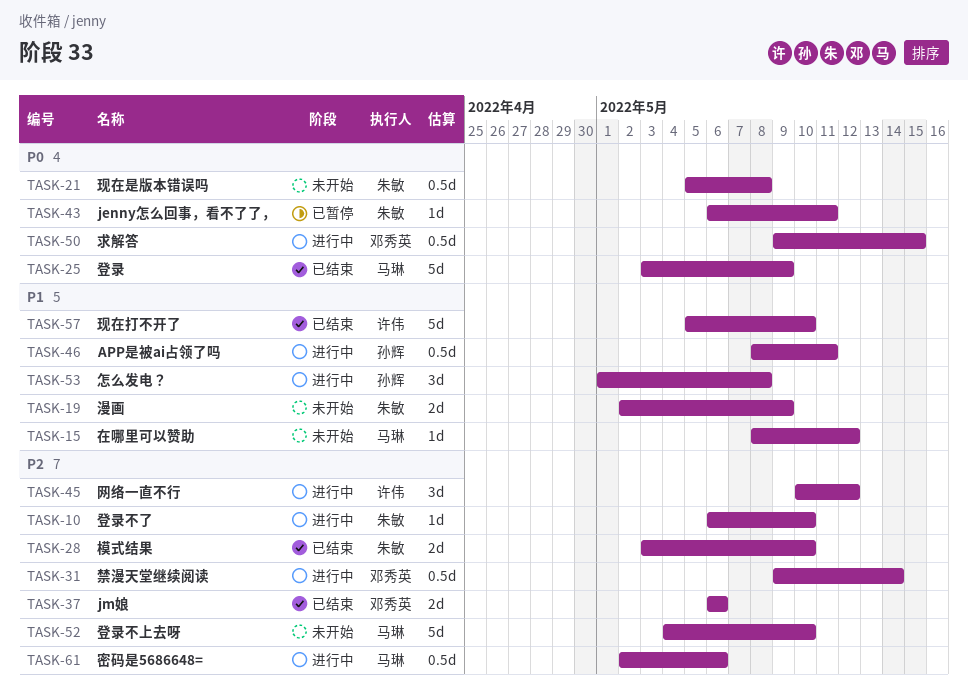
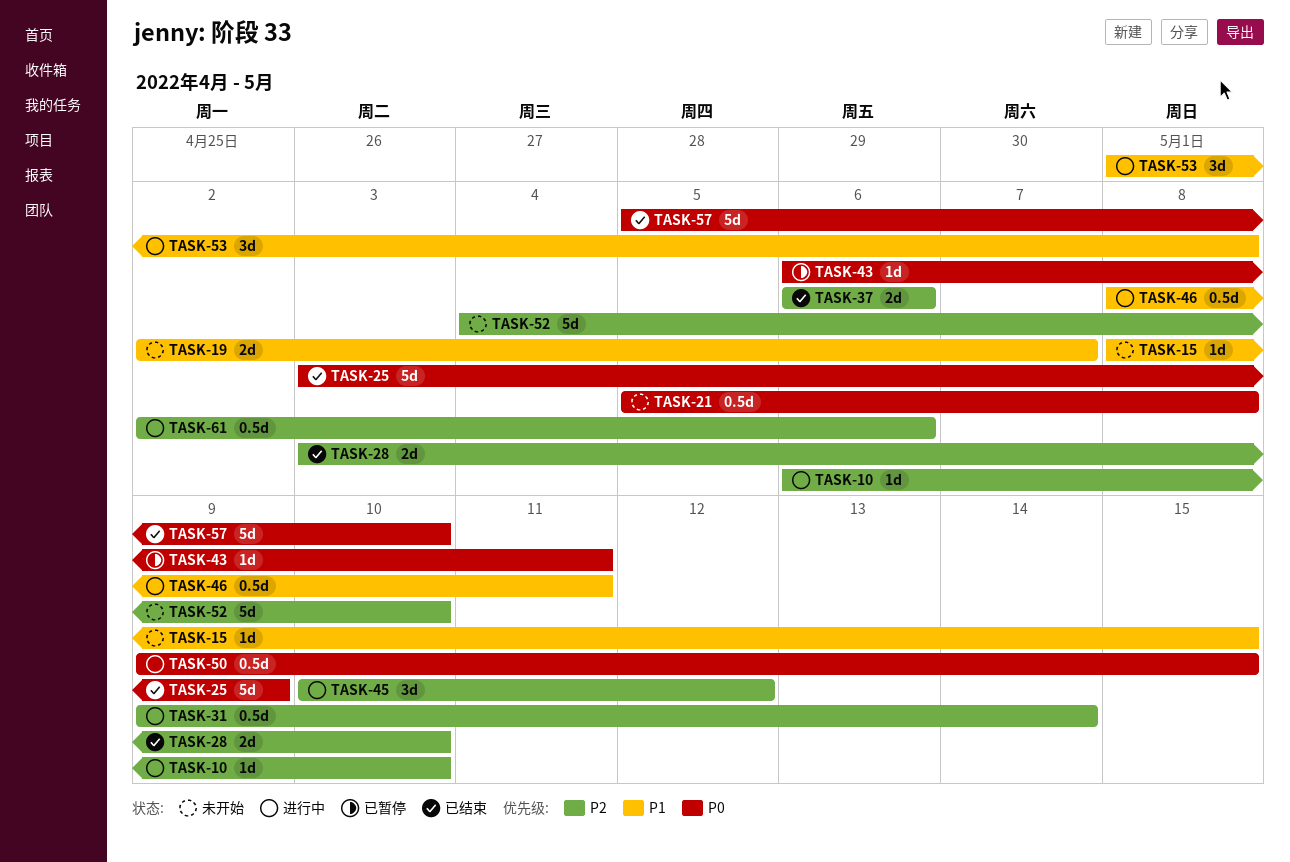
TASK-15, due: May 12 -> May 15
TASK-19, due: May 9 -> May 7
TASK-57, priority: P1 -> P0

